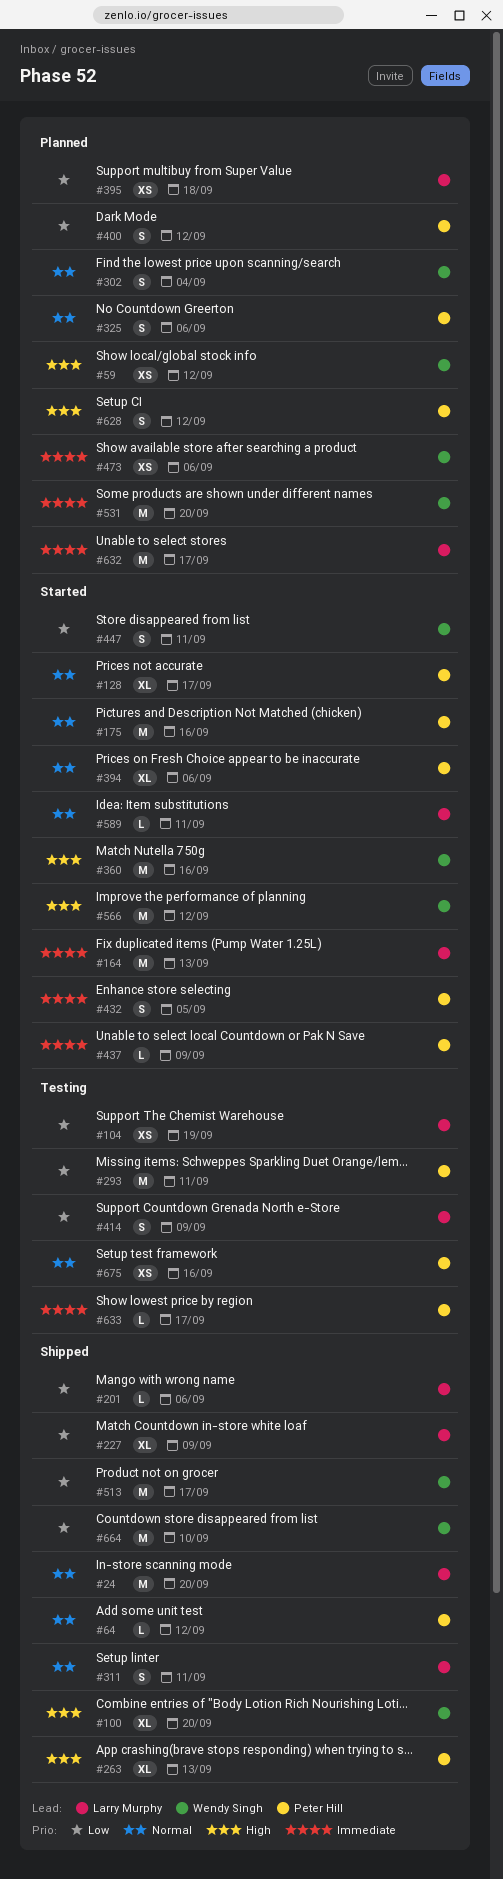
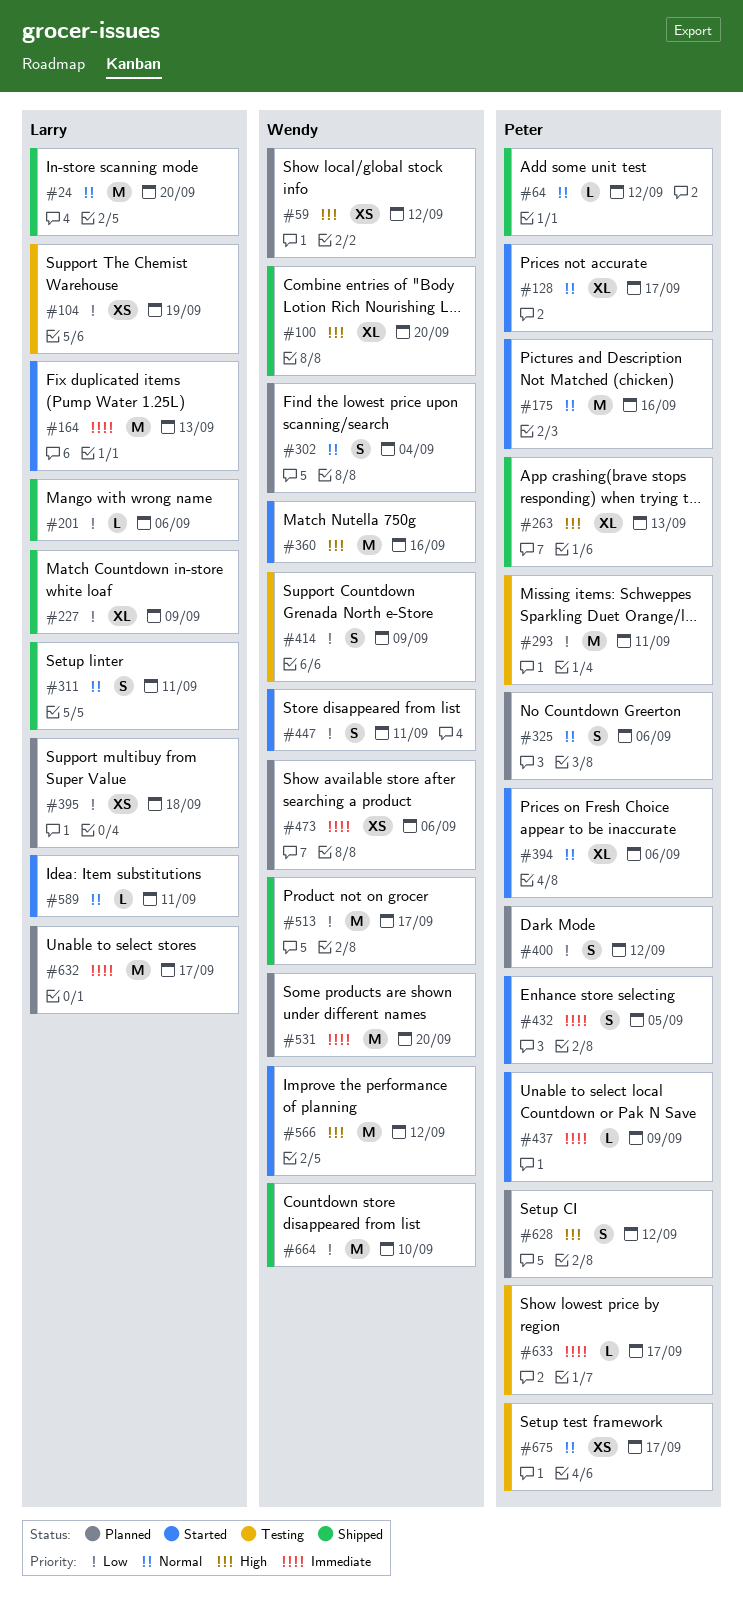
#414, owner: Larry Murphy -> Wendy Singh
#675, due: Sep 16 -> Sep 17

